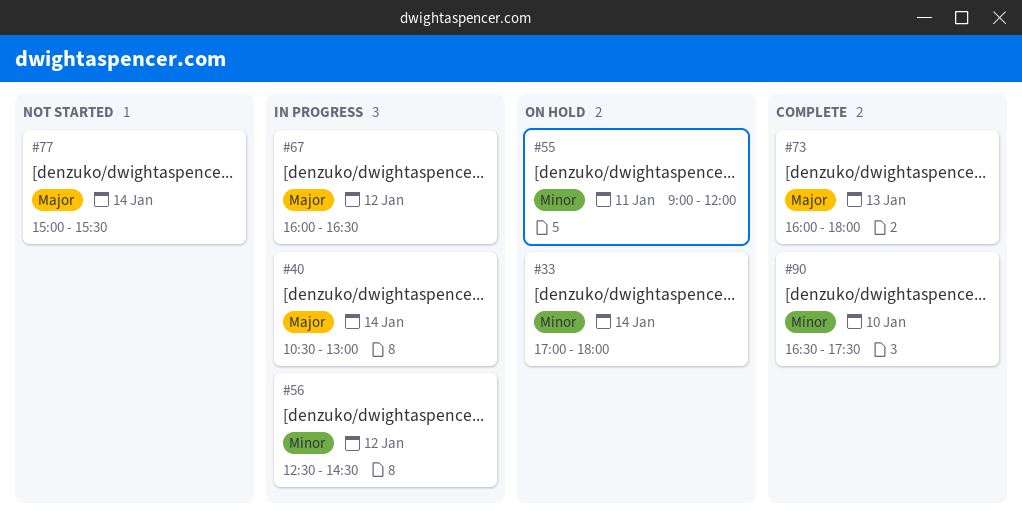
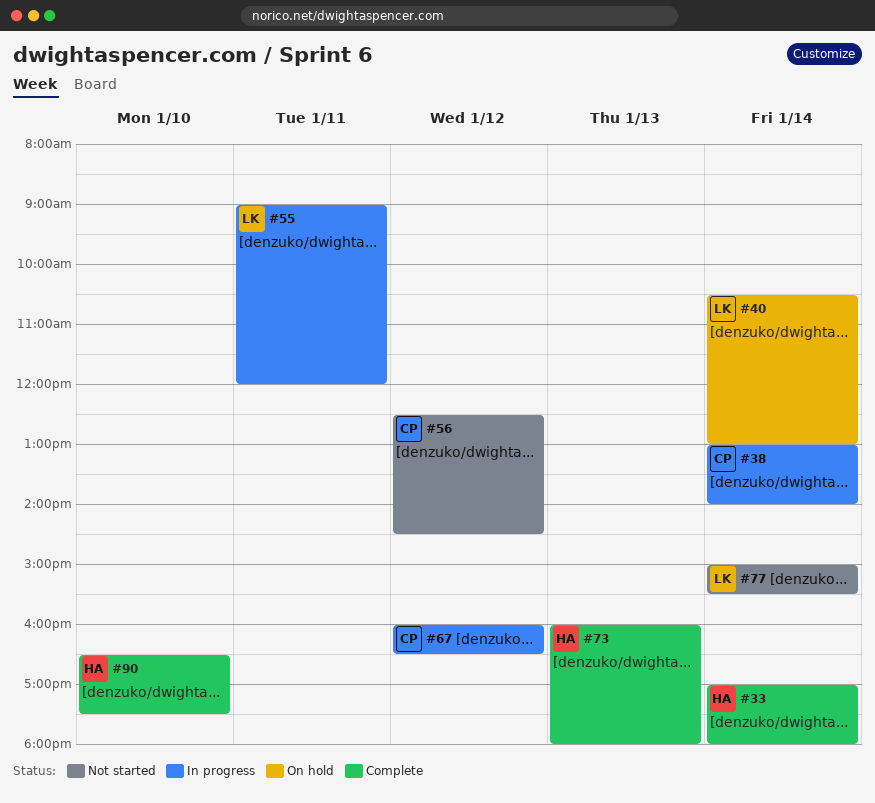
#33, status: On hold -> Complete
#38: none -> present
#40, status: In progress -> On hold
#55, status: On hold -> In progress
#56, status: In progress -> Not started

